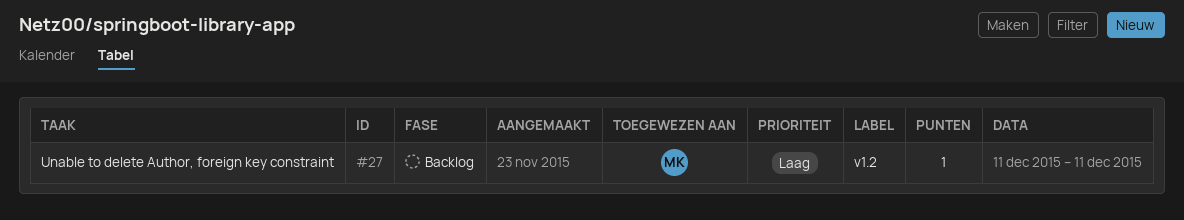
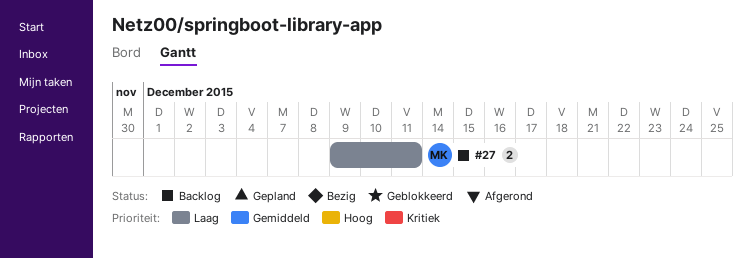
#27, estimate: 1 -> 2
#27, start: Dec 11 -> Dec 9

